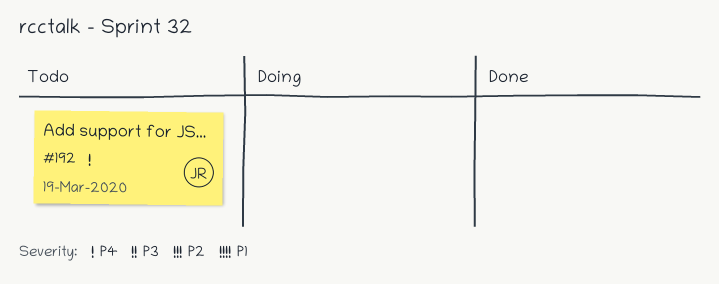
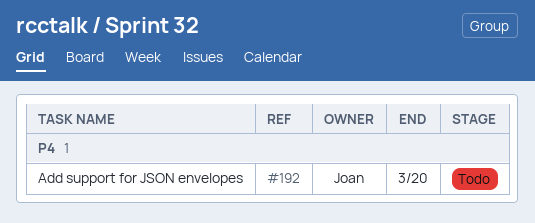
#192, due: Mar 19 -> Mar 20

